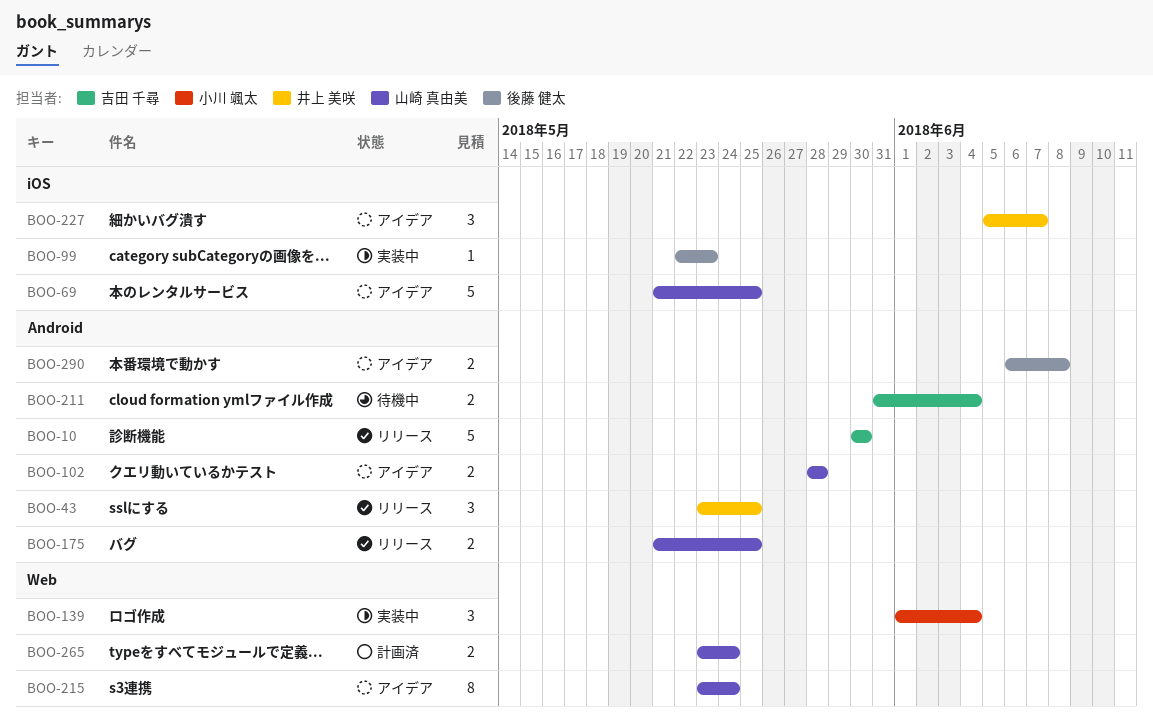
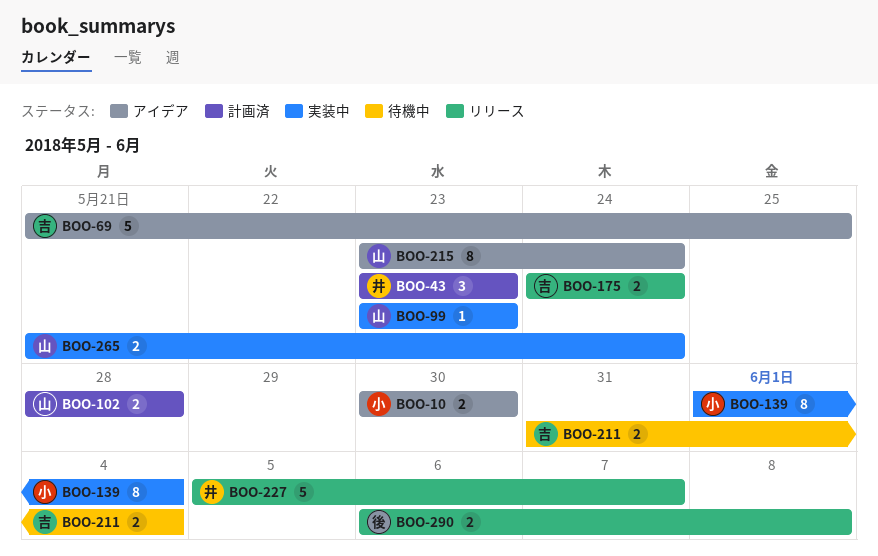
BOO-10, status: リリース -> アイデア
BOO-10, owner: 吉田 千尋 -> 小川 颯太
BOO-10, estimate: 5 -> 2
BOO-43, status: リリース -> 計画済
BOO-43, due: May 25 -> May 23
BOO-69, owner: 山崎 真由美 -> 吉田 千尋
BOO-99, owner: 後藤 健太 -> 山崎 真由美
BOO-99, start: May 22 -> May 23
BOO-102, status: アイデア -> 計画済
BOO-139, estimate: 3 -> 8
BOO-175, owner: 山崎 真由美 -> 吉田 千尋
BOO-175, start: May 21 -> May 24
BOO-175, due: May 25 -> May 24
BOO-227, status: アイデア -> リリース
BOO-227, estimate: 3 -> 5
BOO-265, status: 計画済 -> 実装中
BOO-265, start: May 23 -> May 21
BOO-290, status: アイデア -> リリース

